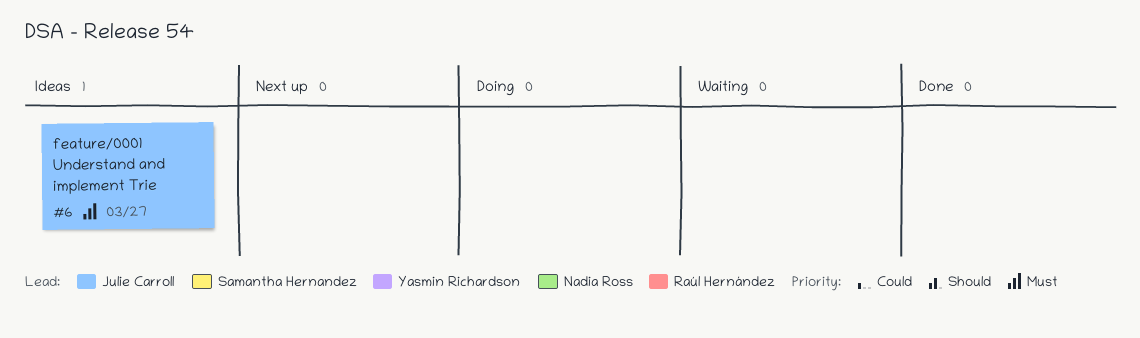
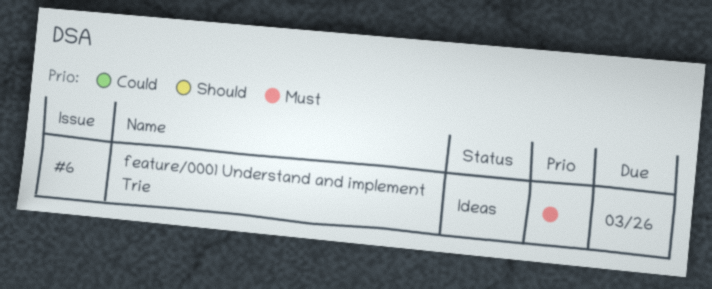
#6, due: Mar 27 -> Mar 26

